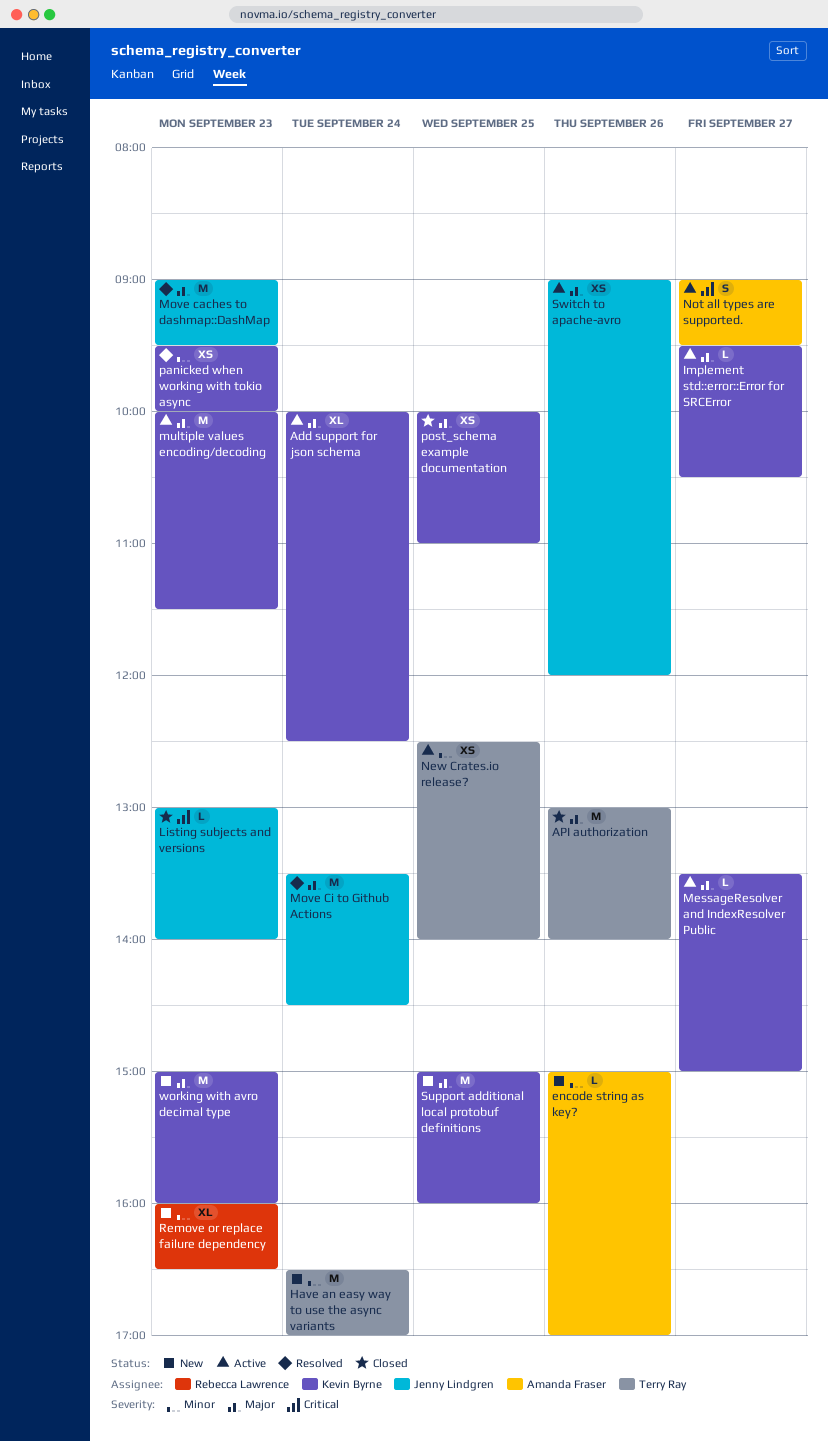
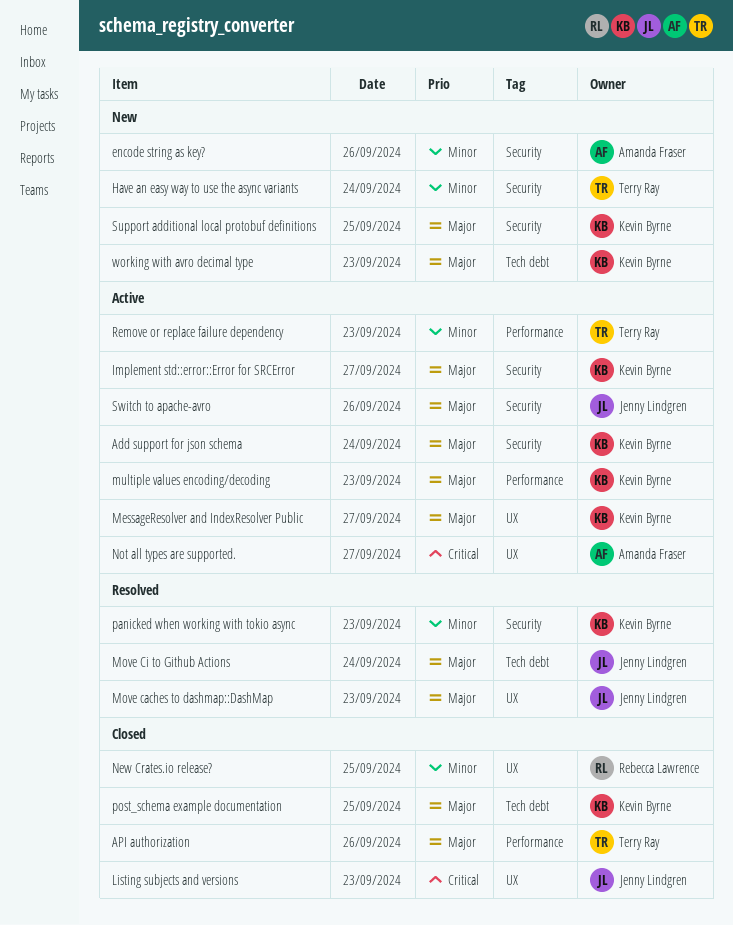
New Crates.io release?, status: Active -> Closed
New Crates.io release?, owner: Terry Ray -> Rebecca Lawrence
Remove or replace failure dependency, status: New -> Active
Remove or replace failure dependency, owner: Rebecca Lawrence -> Terry Ray

